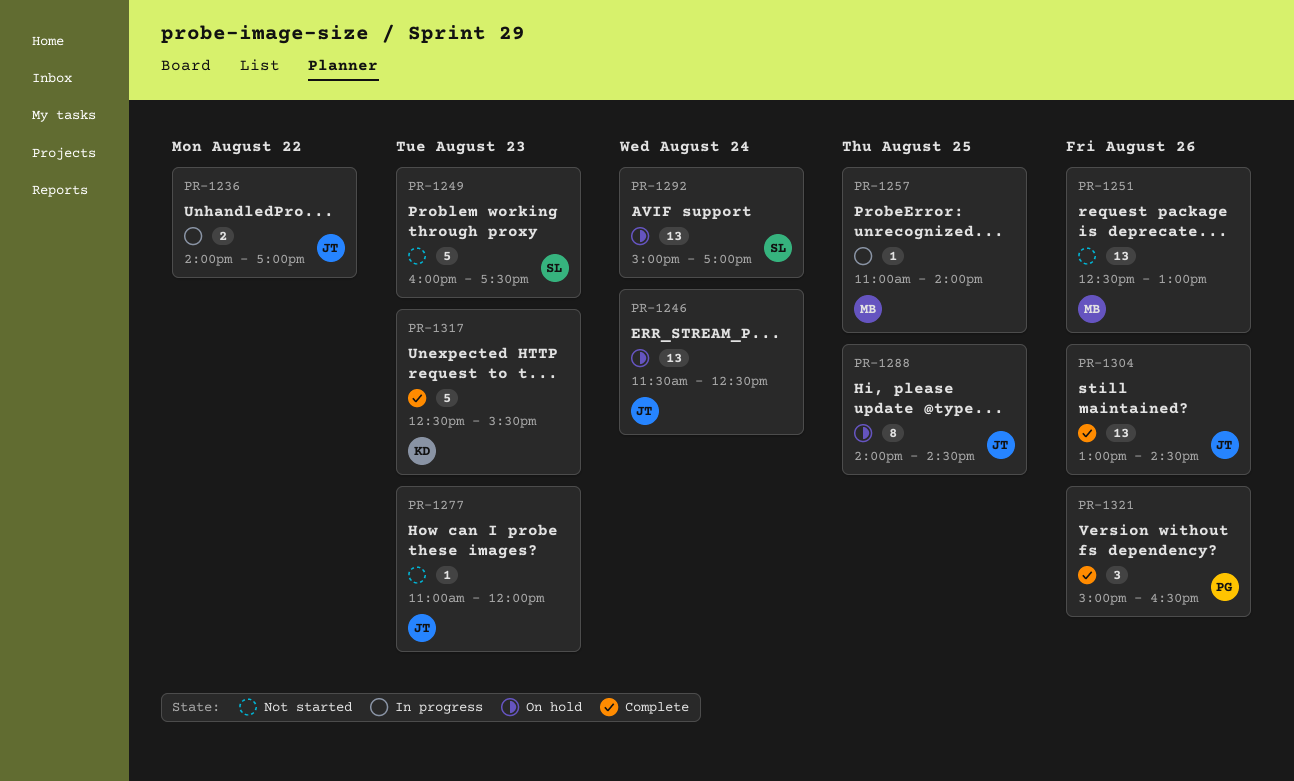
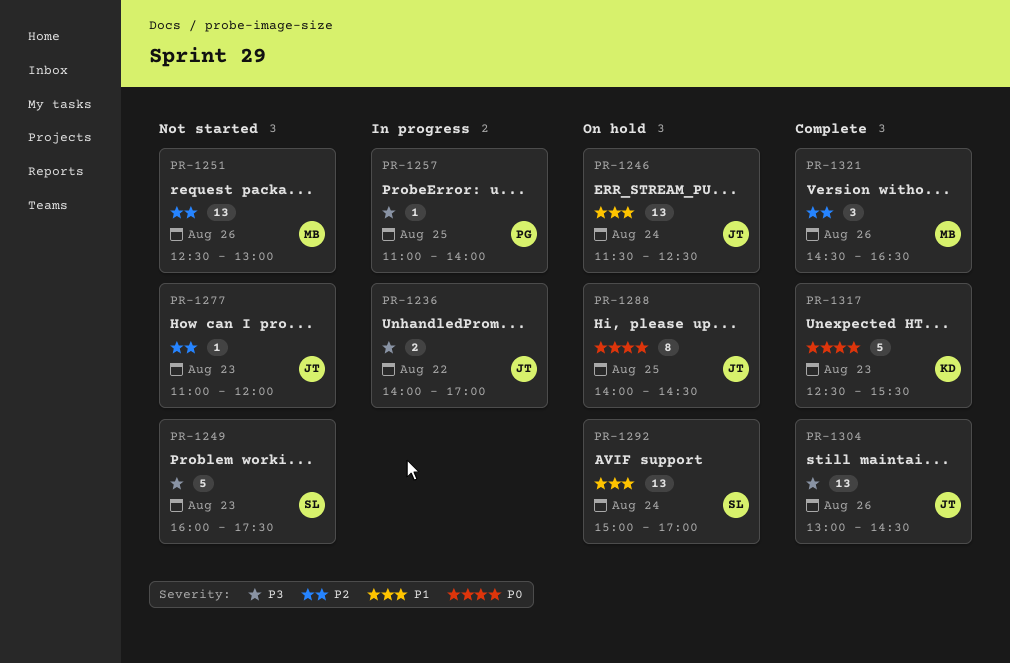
PR-1257, owner: MB -> PG
PR-1321, owner: PG -> MB
PR-1321, begins: 15:00 -> 14:30

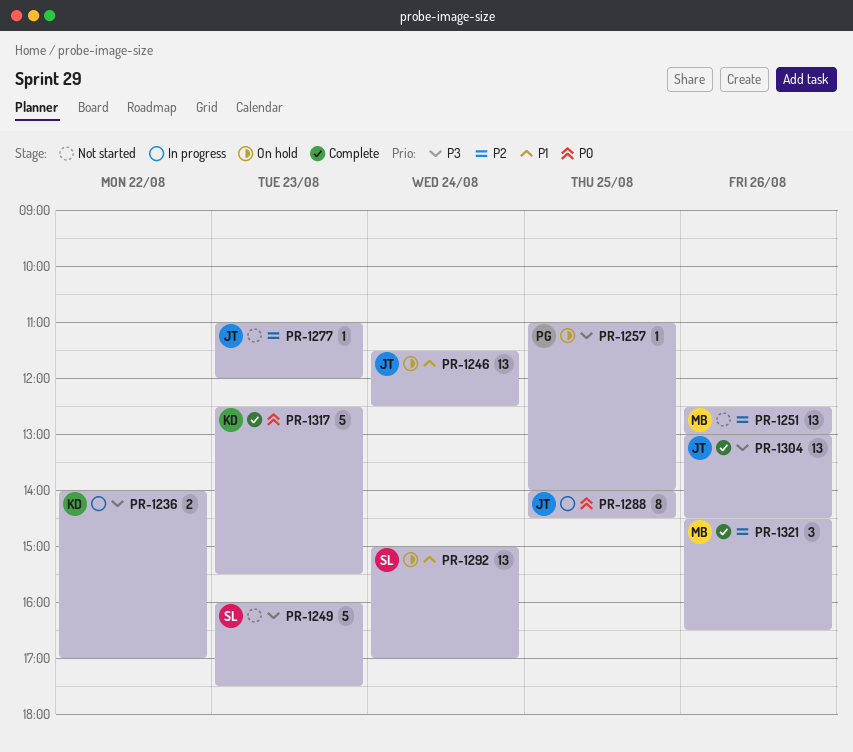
PR-1236, owner: JT -> KD
PR-1257, status: In progress -> On hold
PR-1288, status: On hold -> In progress

